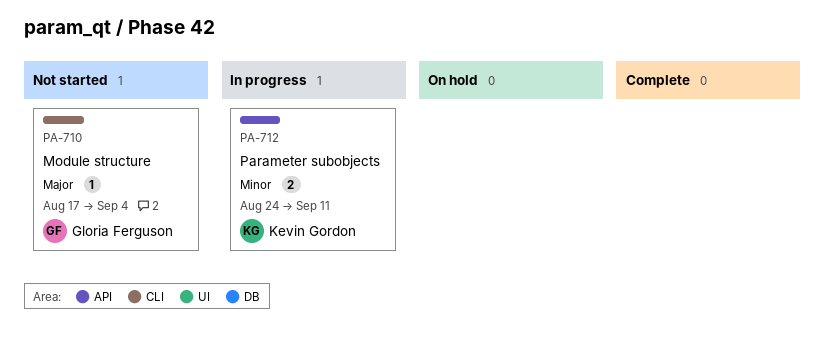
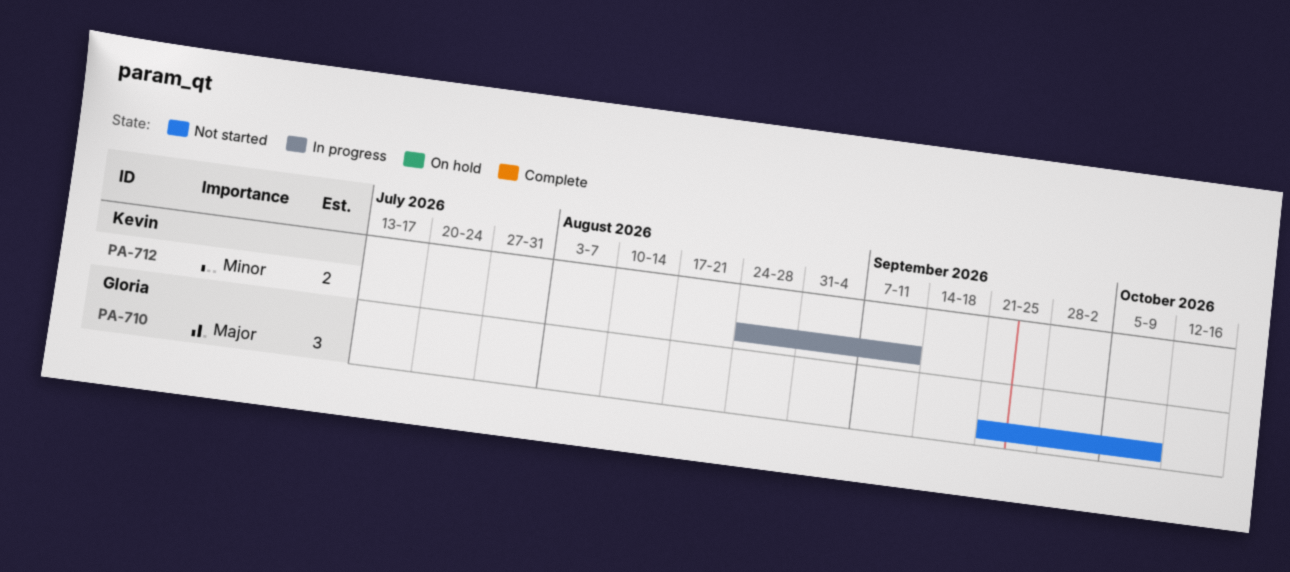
PA-710, estimate: 1 -> 3
PA-710, start: Aug 17 -> Sep 21
PA-710, due: Sep 4 -> Oct 9

